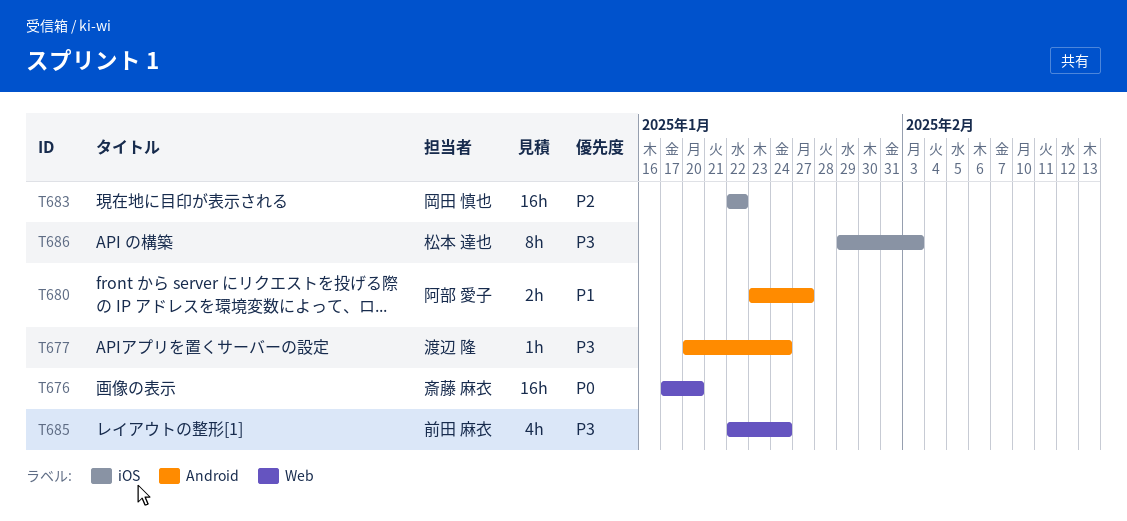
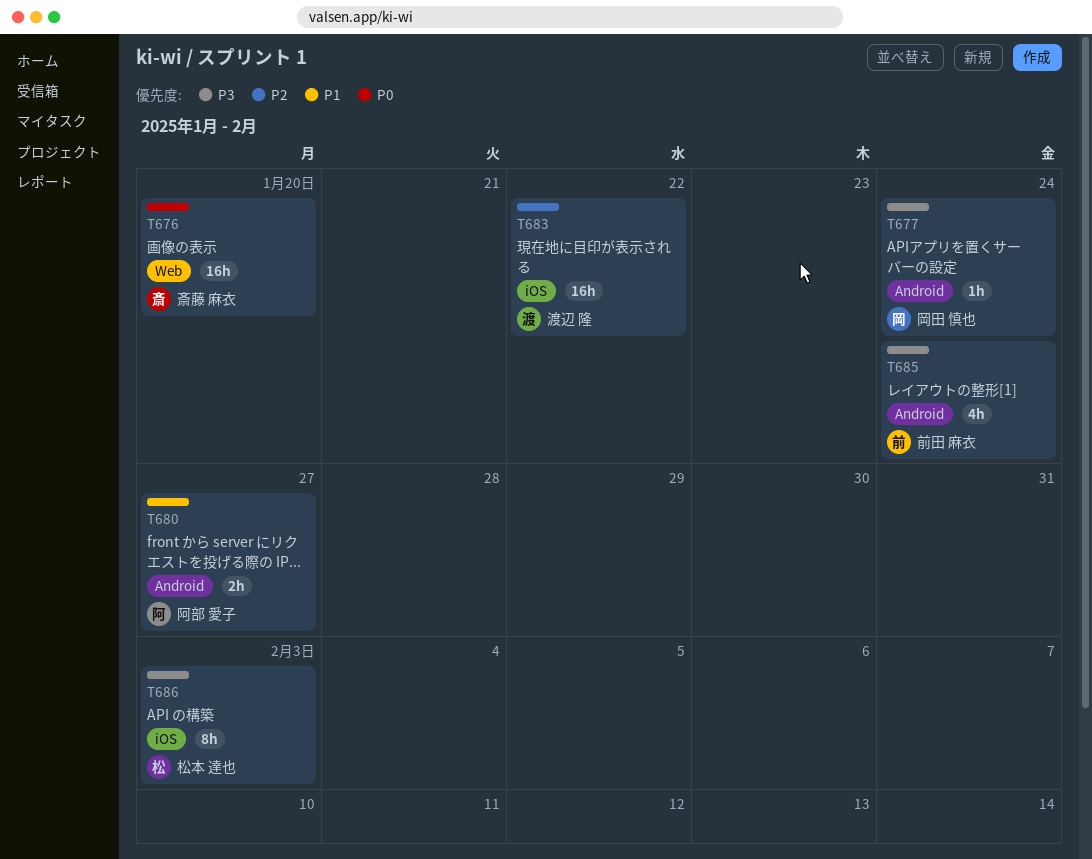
T677, owner: 渡辺 隆 -> 岡田 慎也
T683, owner: 岡田 慎也 -> 渡辺 隆
T685, label: Web -> Android

